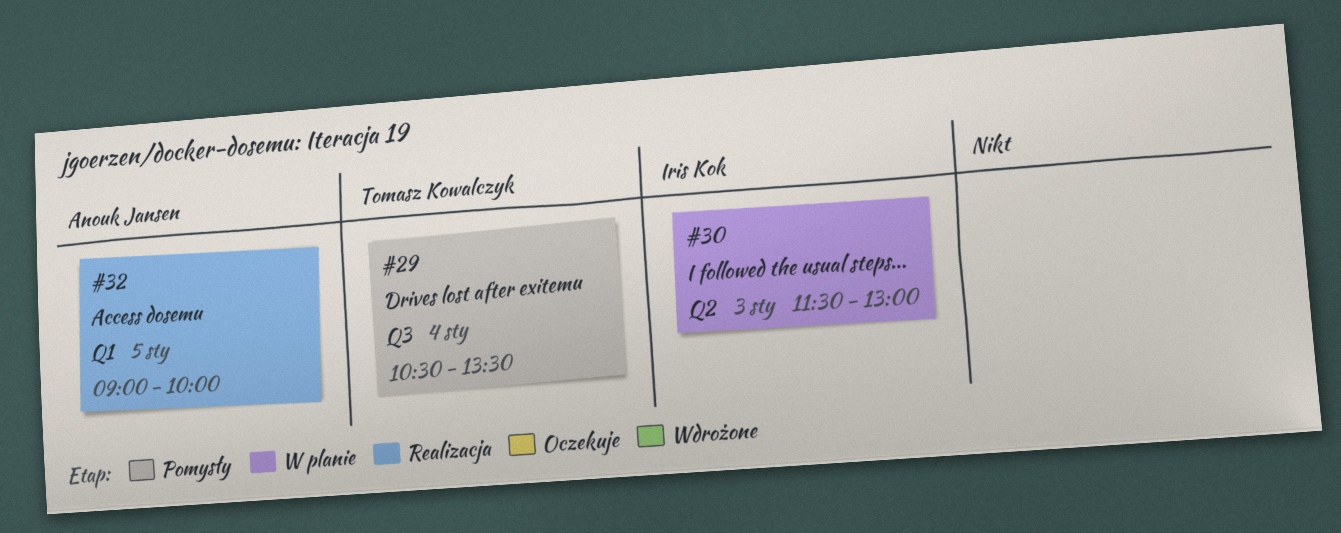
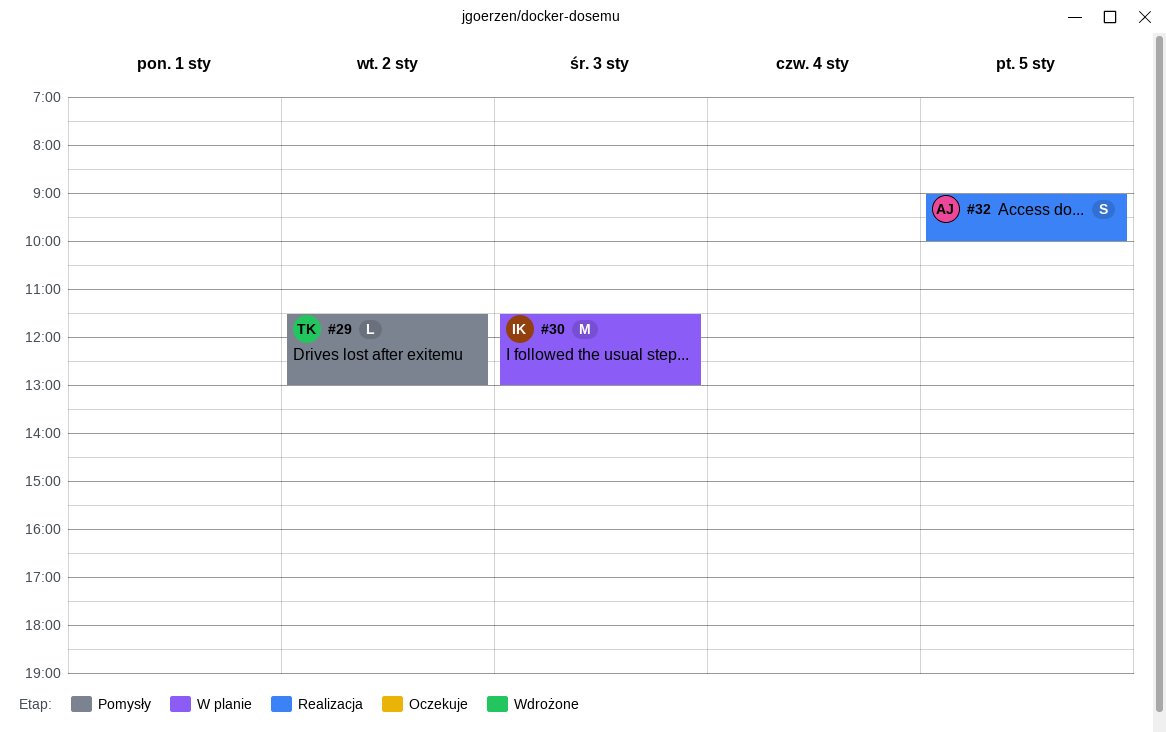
#29, day: Jan 4 -> Jan 2
#29, begins: 10:30 -> 11:30
#29, ends: 13:30 -> 13:00

